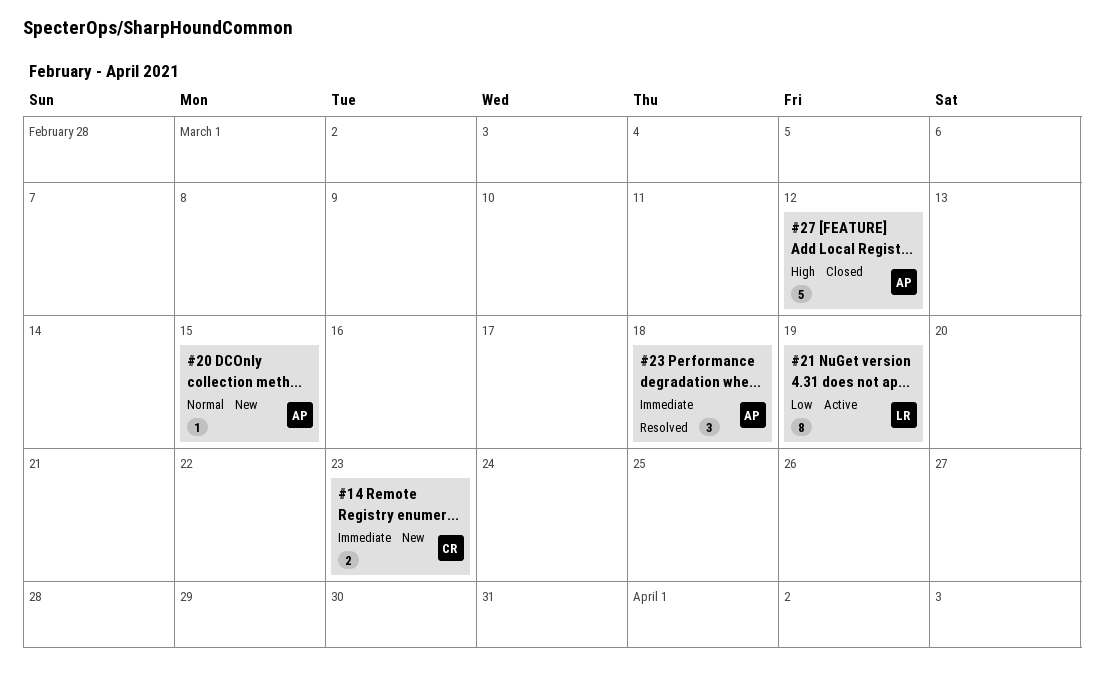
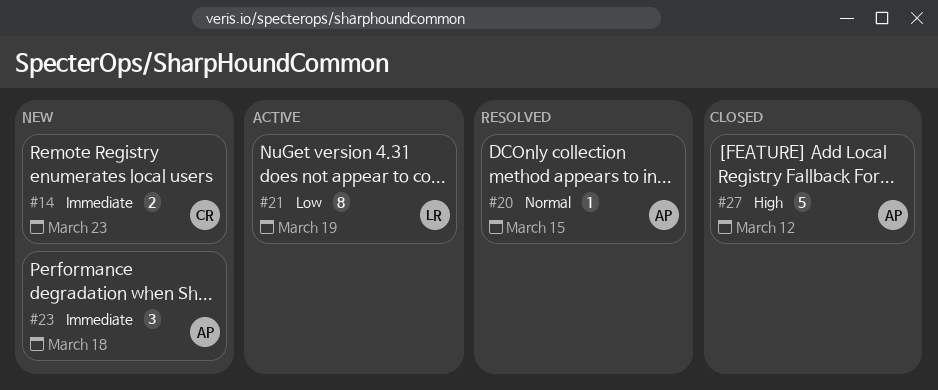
#20, status: New -> Resolved
#23, status: Resolved -> New

